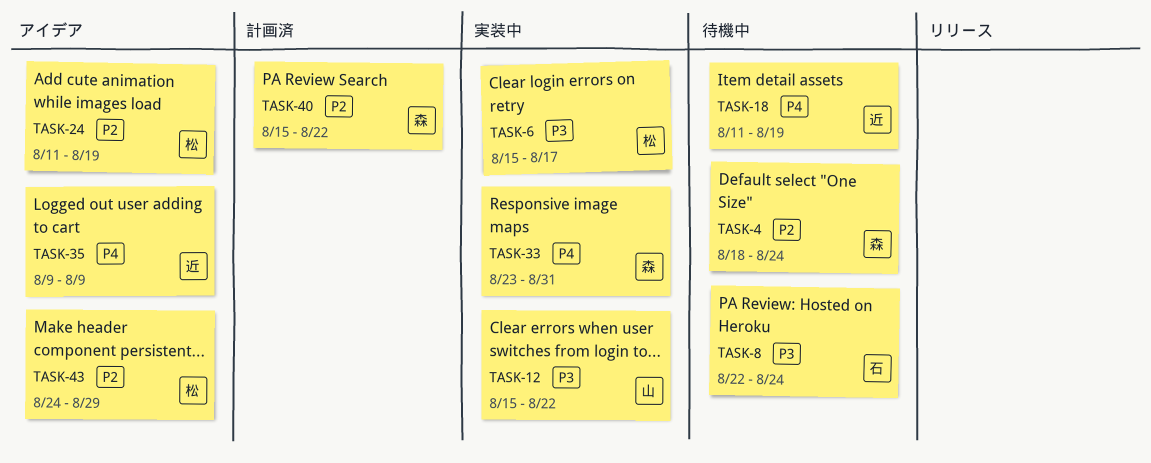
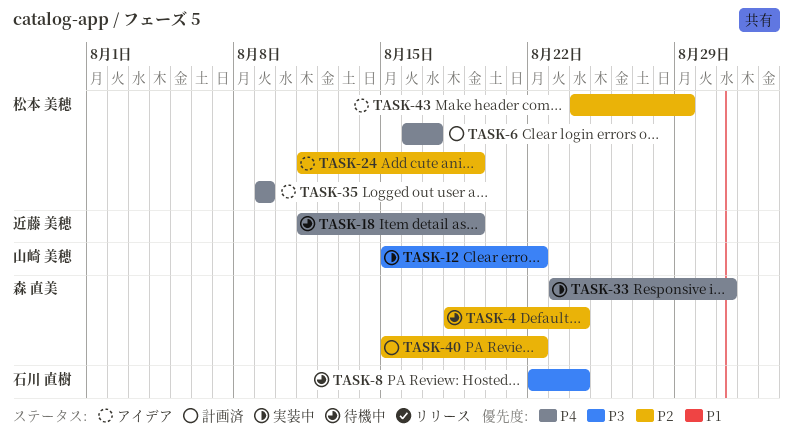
TASK-6, status: 実装中 -> 計画済
TASK-6, priority: P3 -> P4
TASK-6, start: Aug 15 -> Aug 16
TASK-35, owner: 近藤 美穂 -> 松本 美穂

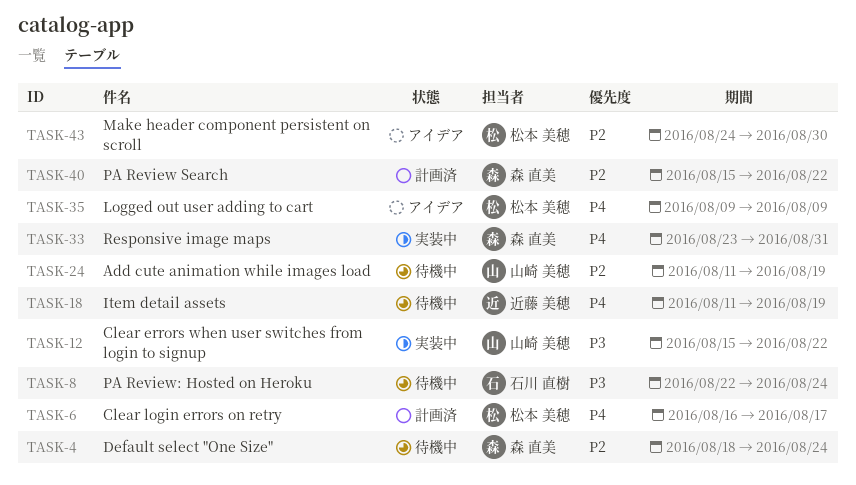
TASK-24, status: アイデア -> 待機中
TASK-24, owner: 松本 美穂 -> 山崎 美穂
TASK-43, due: Aug 29 -> Aug 30

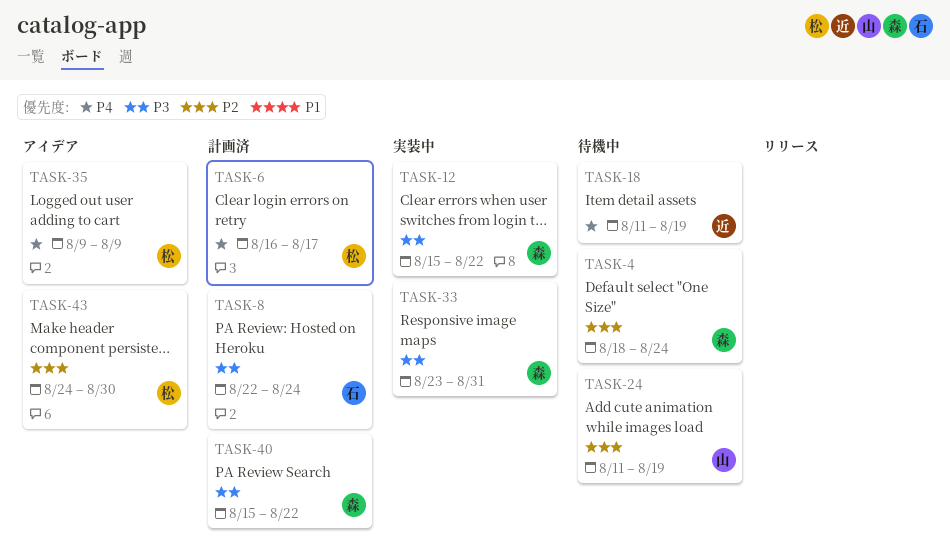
TASK-8, status: 待機中 -> 計画済
TASK-12, owner: 山崎 美穂 -> 森 直美
TASK-33, priority: P4 -> P3
TASK-40, priority: P2 -> P3

